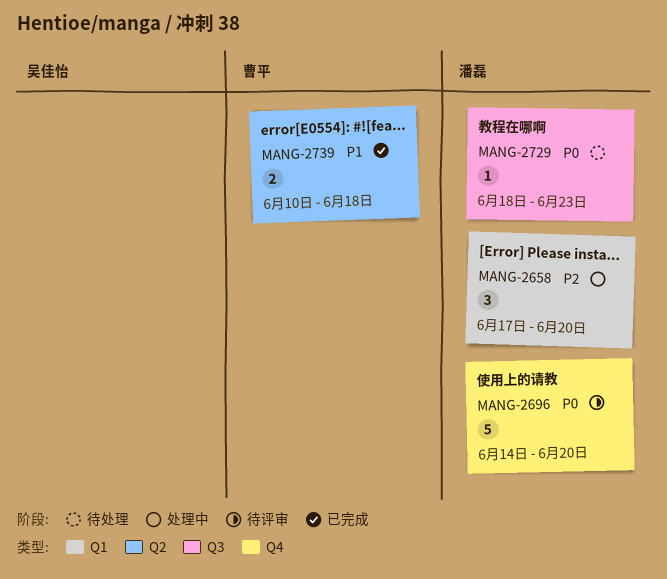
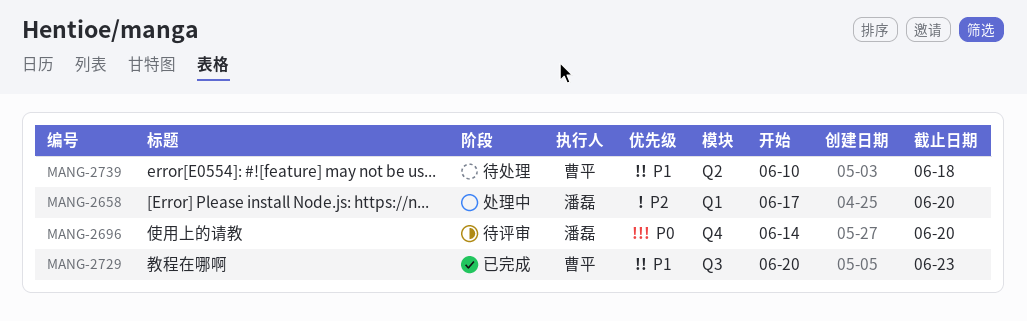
MANG-2729, status: 待处理 -> 已完成
MANG-2729, owner: 潘磊 -> 曹平
MANG-2729, priority: P0 -> P1
MANG-2729, start: Jun 18 -> Jun 20
MANG-2739, status: 已完成 -> 待处理

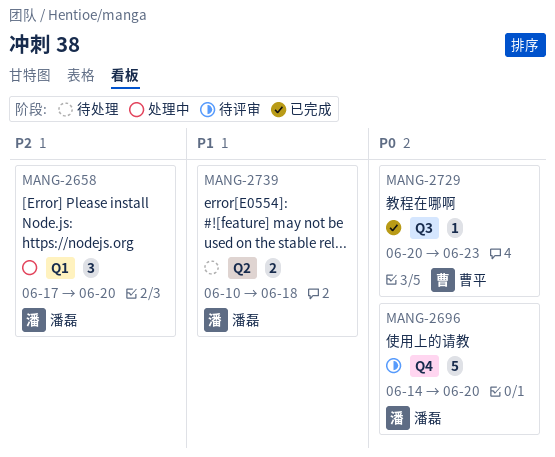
MANG-2729, priority: P1 -> P0
MANG-2739, owner: 曹平 -> 潘磊

